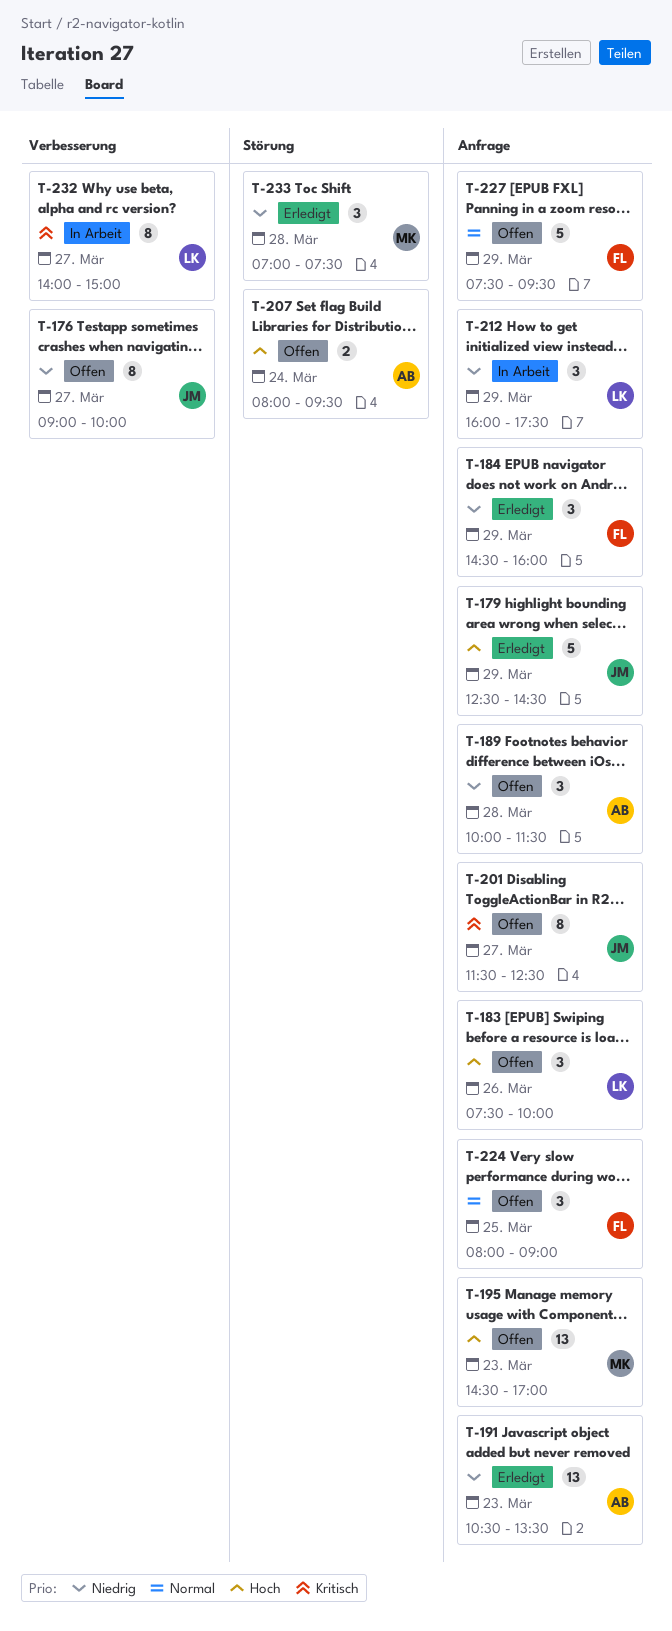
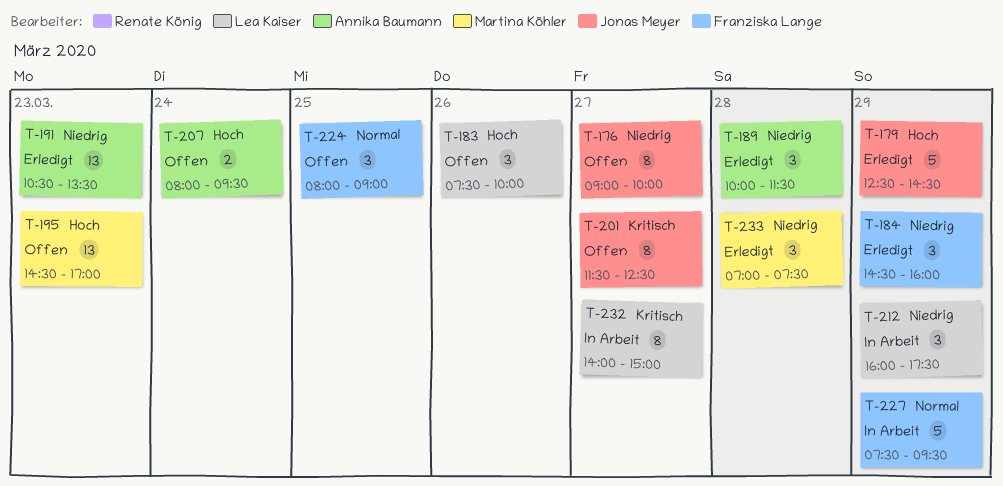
T-189, status: Offen -> Erledigt
T-227, status: Offen -> In Arbeit

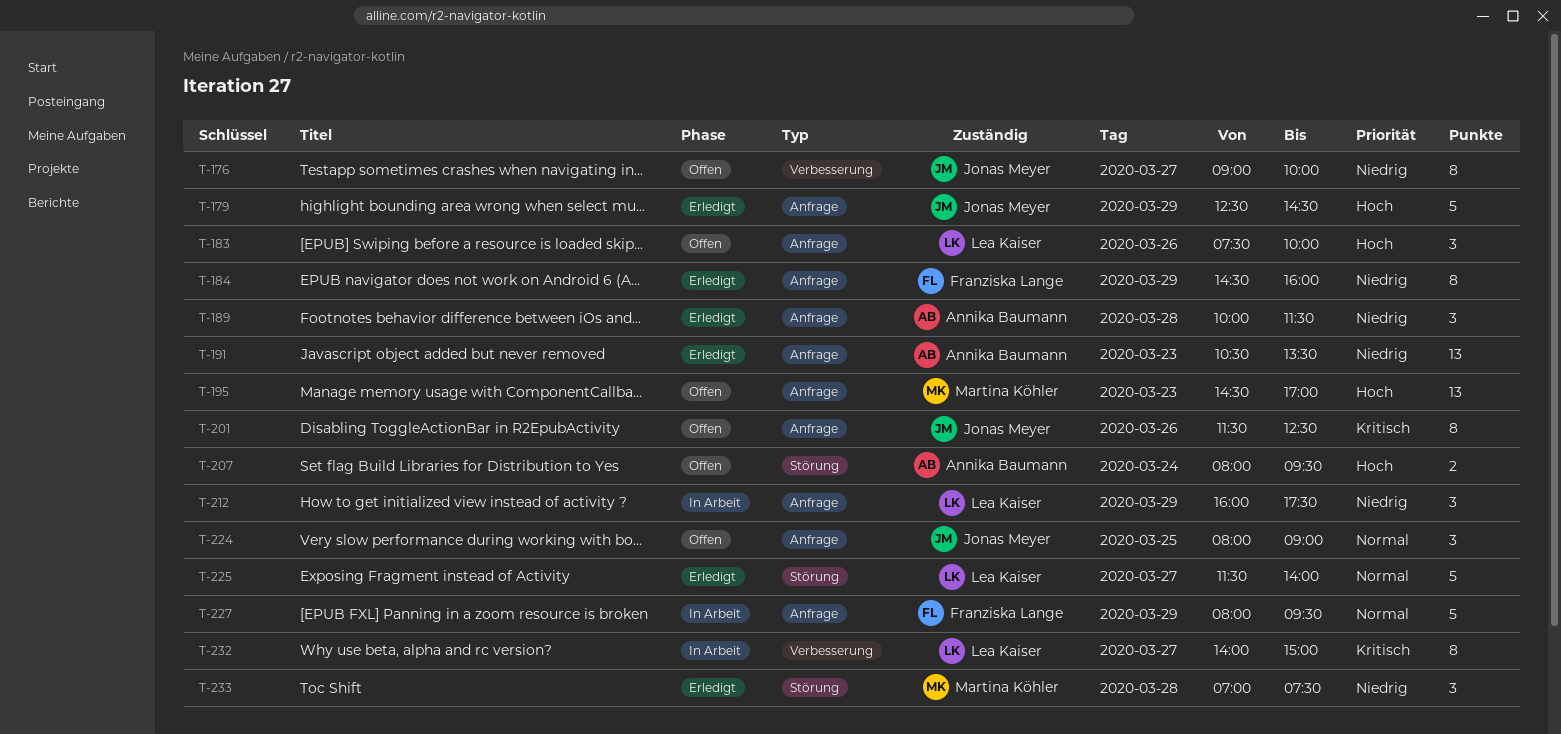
T-184, estimate: 3 -> 8
T-201, day: Mar 27 -> Mar 26
T-224, owner: Franziska Lange -> Jonas Meyer
T-225: none -> present
T-227, begins: 07:30 -> 08:00

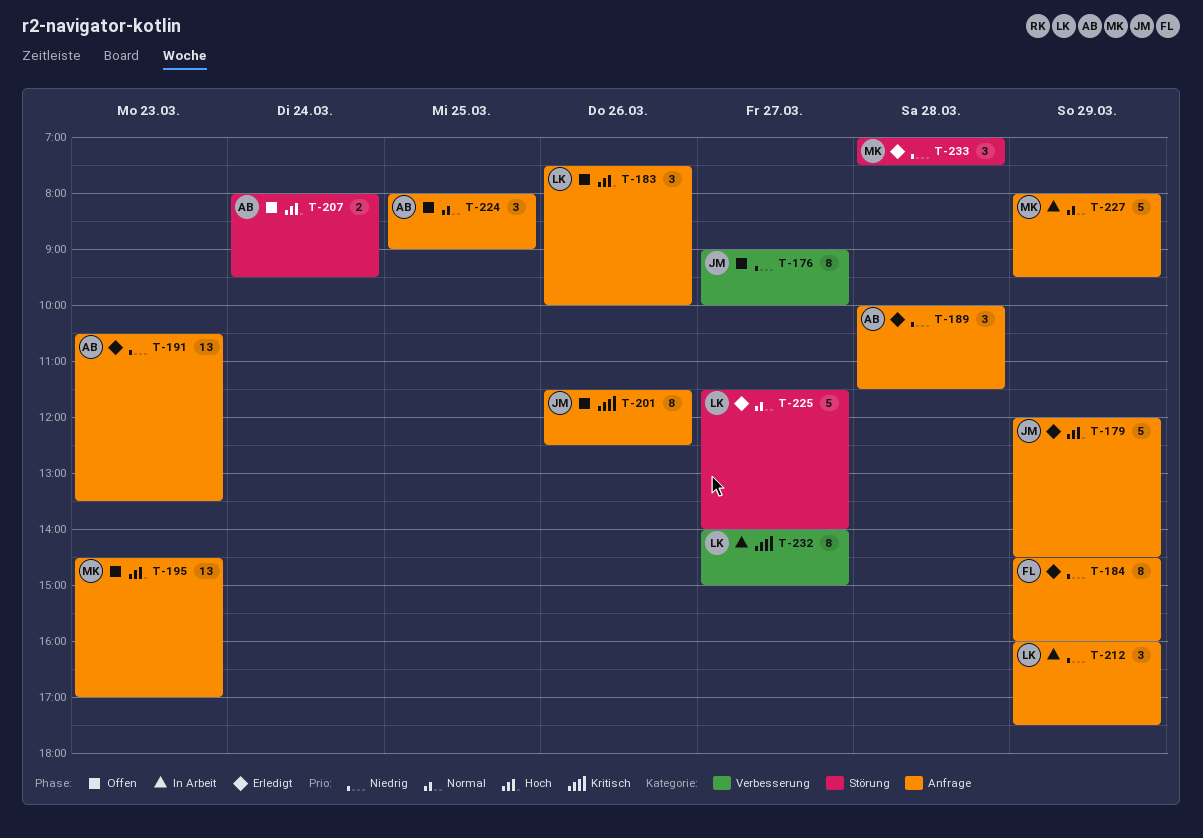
T-179, begins: 12:30 -> 12:00
T-224, owner: Jonas Meyer -> Annika Baumann
T-227, owner: Franziska Lange -> Martina Köhler

